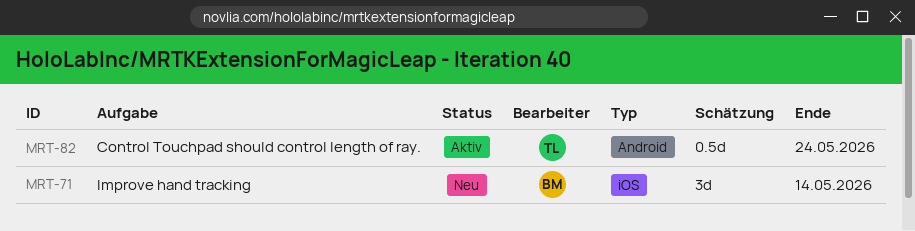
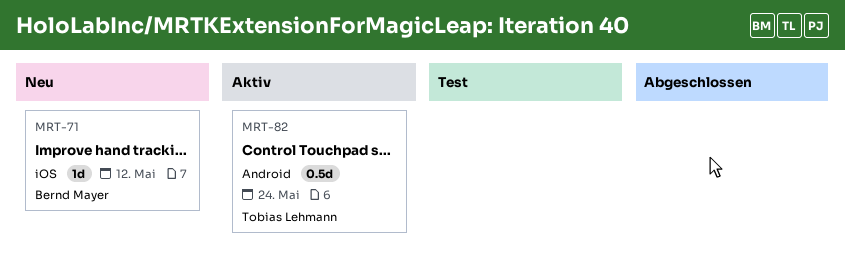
MRT-71, estimate: 3d -> 1d
MRT-71, due: May 14 -> May 12

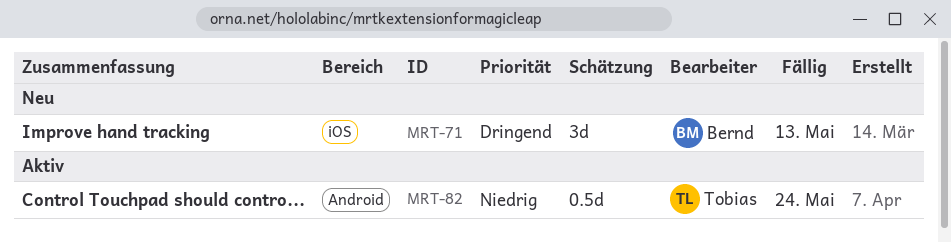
MRT-71, estimate: 1d -> 3d
MRT-71, due: May 12 -> May 13

